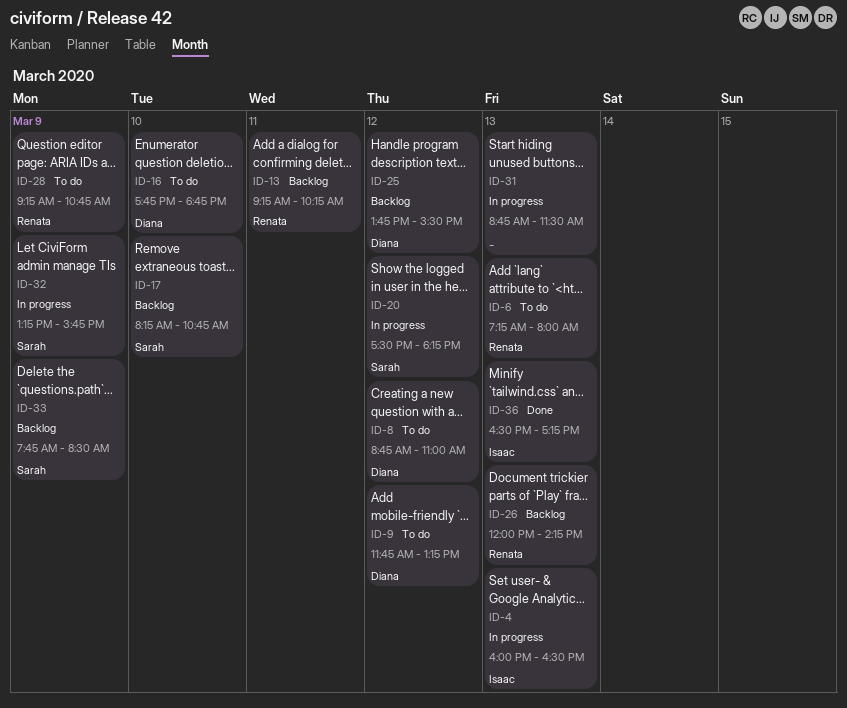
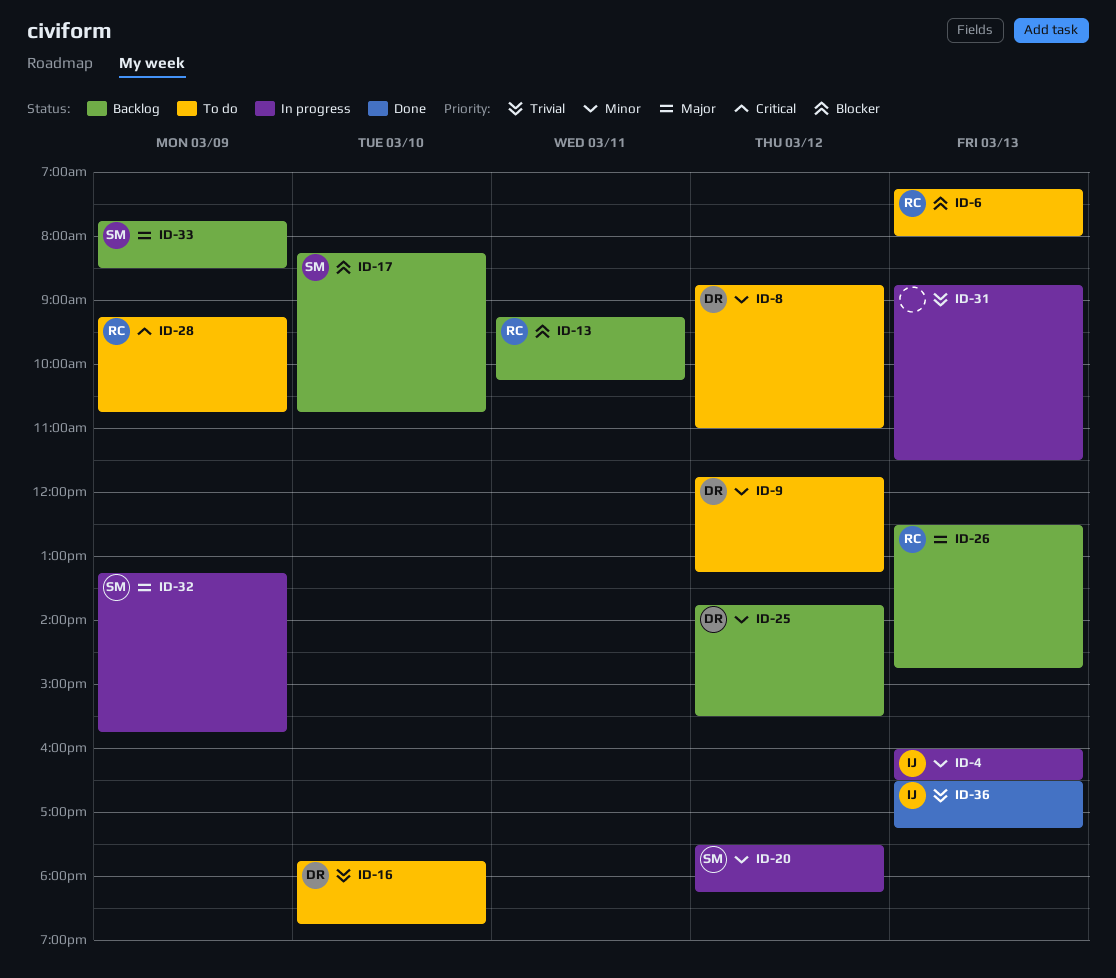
ID-26, begins: 12:00 -> 12:30
ID-26, ends: 14:15 -> 14:45

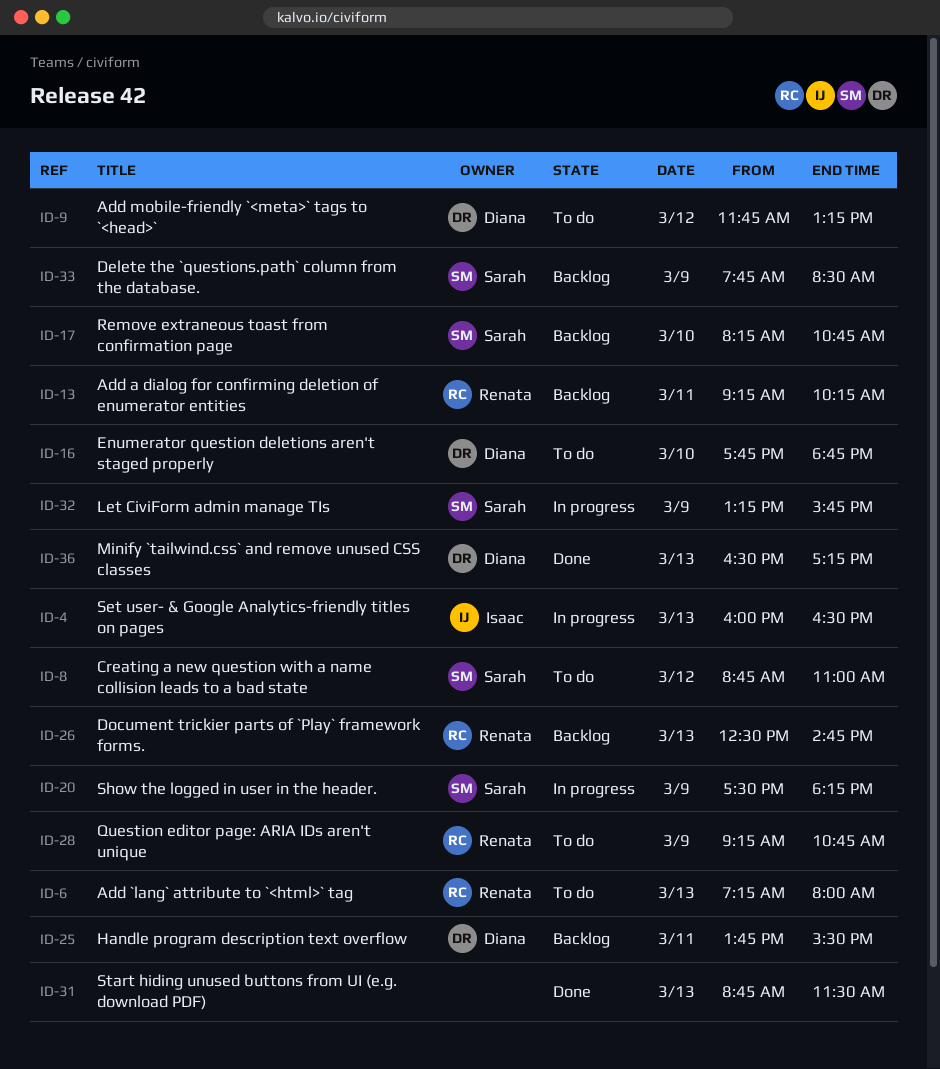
ID-8, owner: Diana -> Sarah
ID-20, day: Mar 12 -> Mar 9
ID-25, day: Mar 12 -> Mar 11
ID-31, status: In progress -> Done
ID-36, owner: Isaac -> Diana

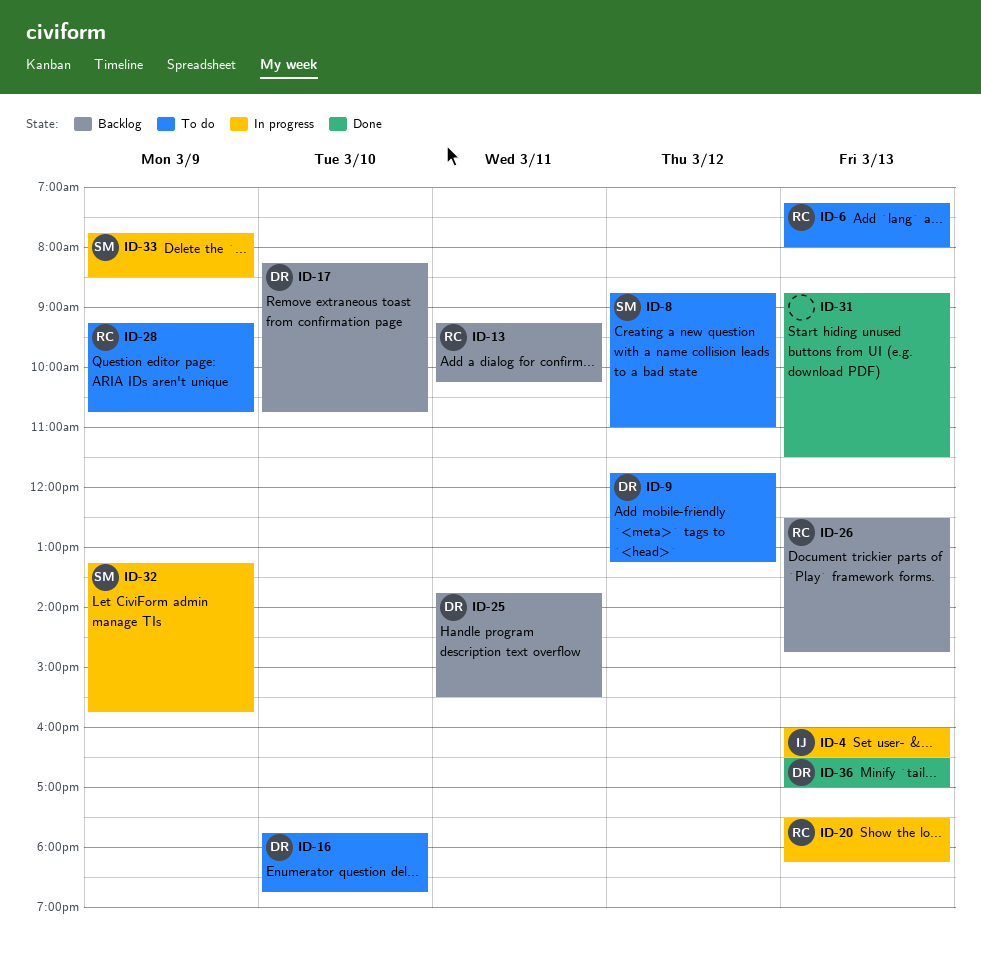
ID-17, owner: Sarah -> Diana
ID-20, owner: Sarah -> Renata
ID-20, day: Mar 9 -> Mar 13
ID-33, status: Backlog -> In progress
ID-36, ends: 17:15 -> 17:00

